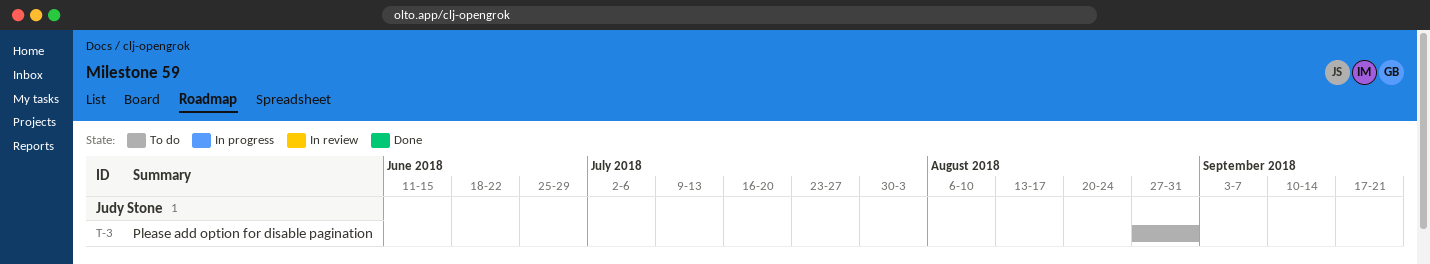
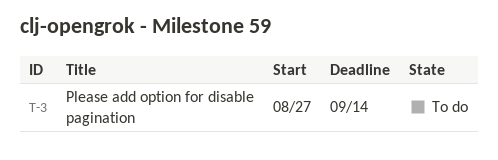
T-3, due: Aug 31 -> Sep 14

